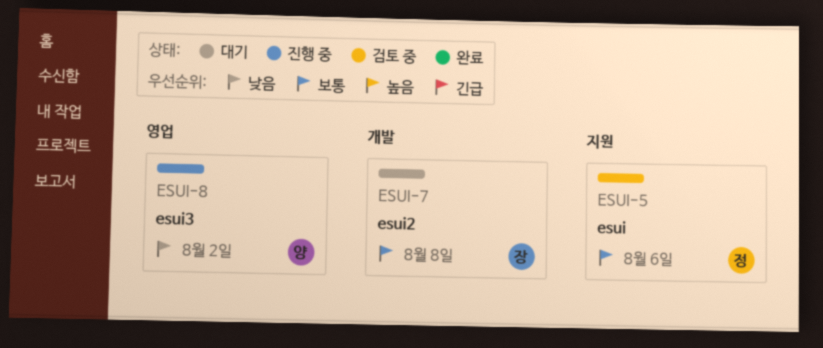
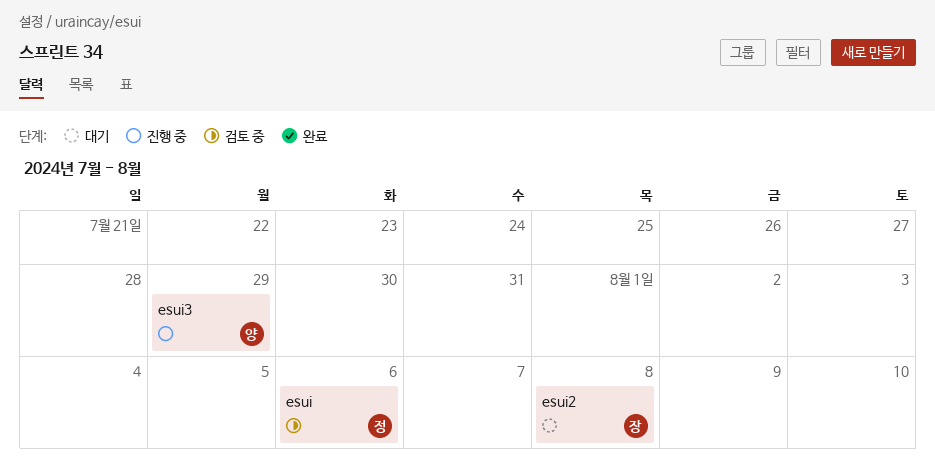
esui3, due: Aug 2 -> Jul 29

